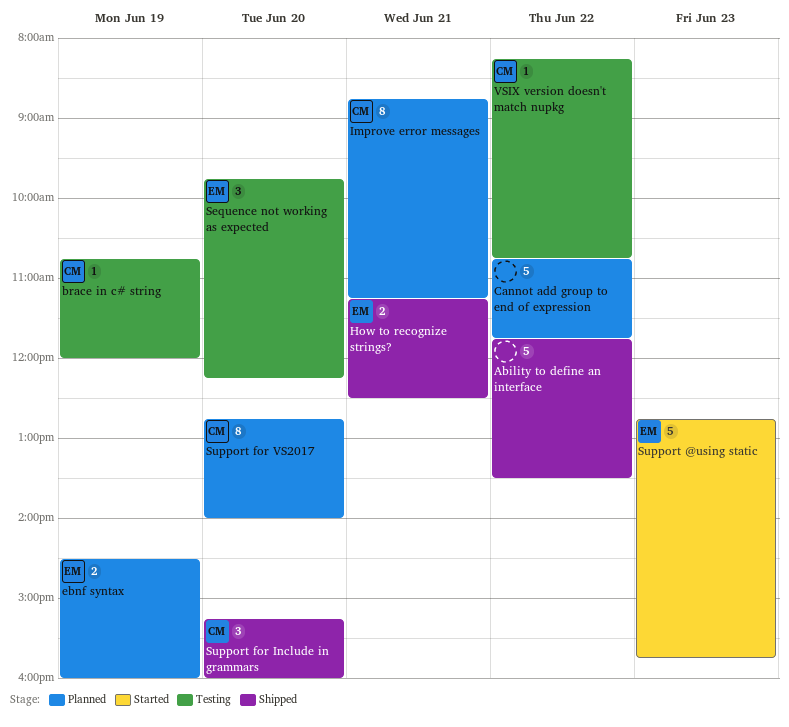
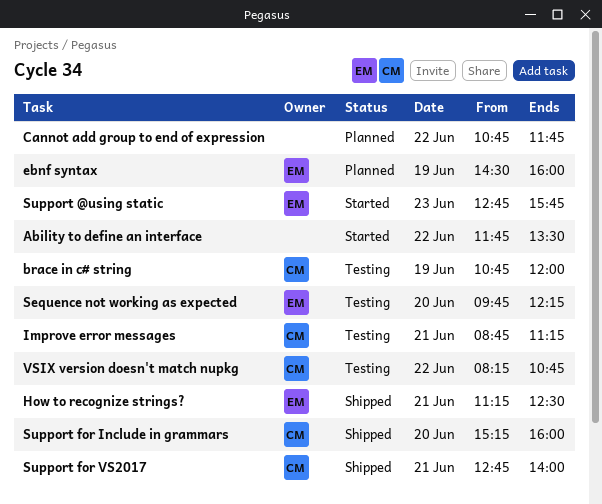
Ability to define an interface, status: Shipped -> Started
Improve error messages, status: Planned -> Testing
Support for VS2017, status: Planned -> Shipped
Support for VS2017, day: Jun 20 -> Jun 21

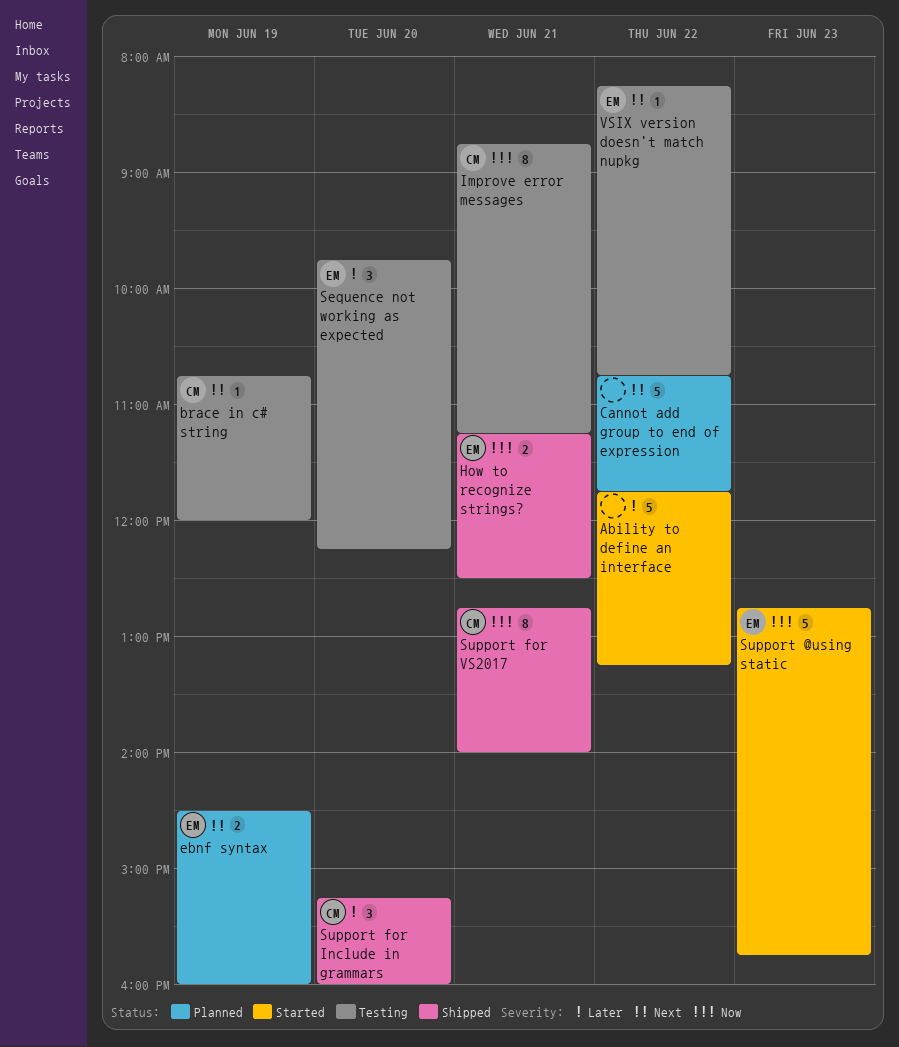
Ability to define an interface, ends: 13:30 -> 13:15
VSIX version doesn't match nupkg, owner: CM -> EM

